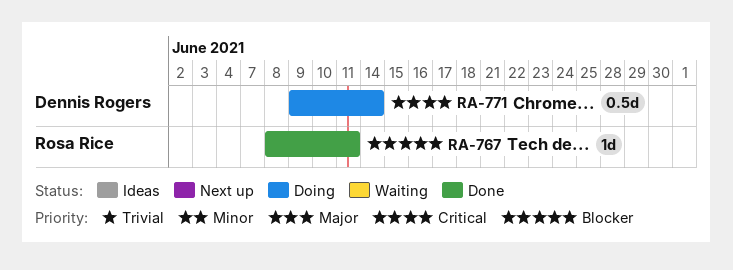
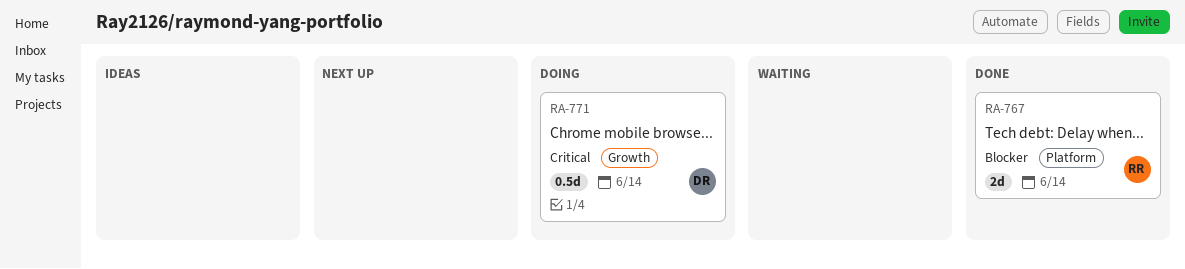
RA-767, estimate: 1d -> 2d
RA-767, due: Jun 11 -> Jun 14

